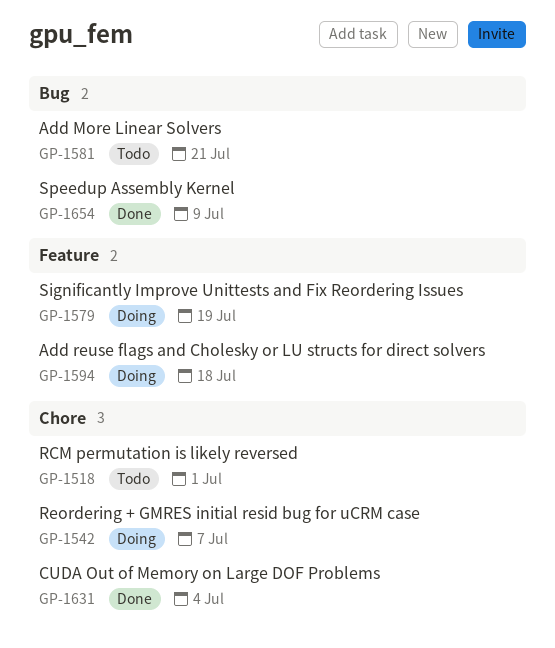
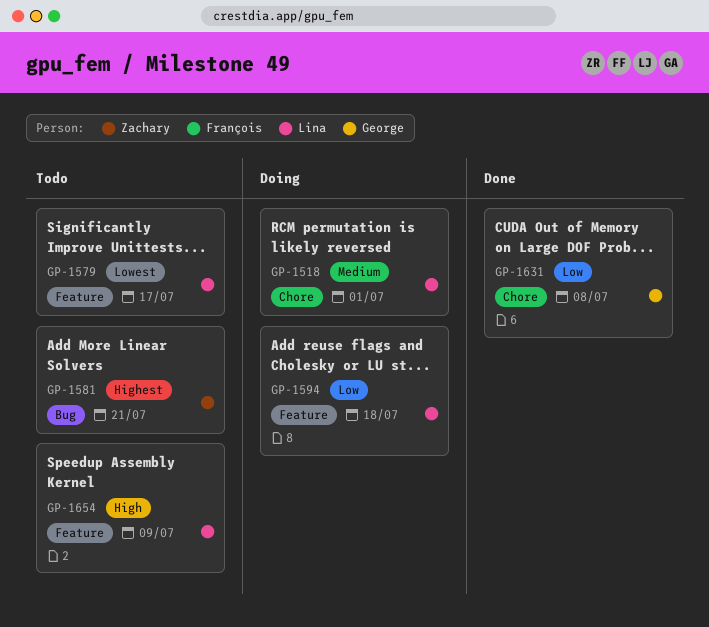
GP-1518, status: Todo -> Doing
GP-1542: present -> none
GP-1579, status: Doing -> Todo
GP-1579, due: Jul 19 -> Jul 17
GP-1631, due: Jul 4 -> Jul 8
GP-1654, status: Done -> Todo
GP-1654, label: Bug -> Feature

